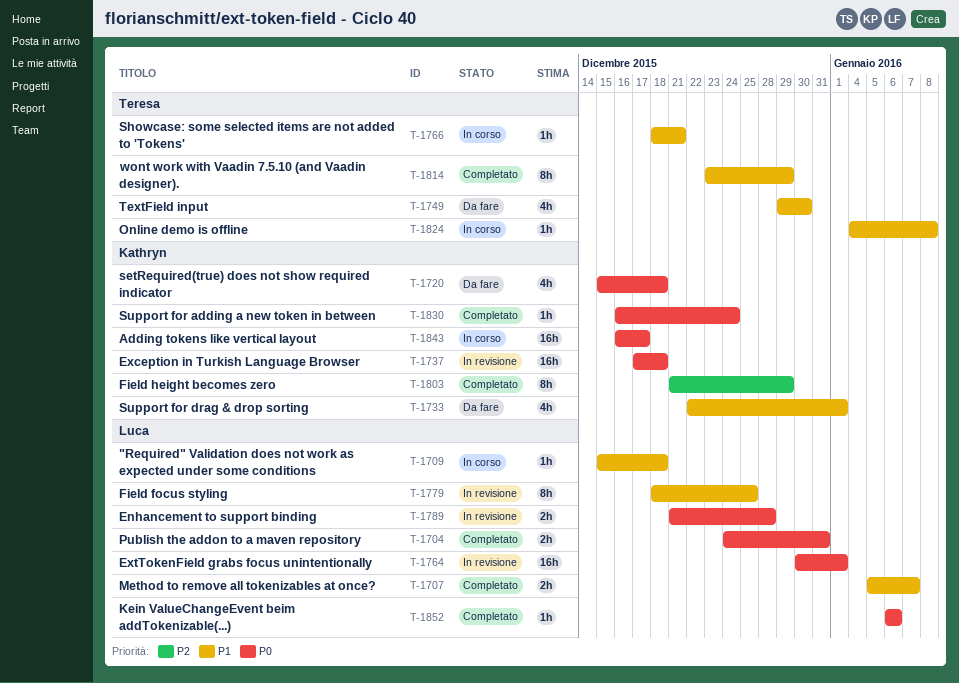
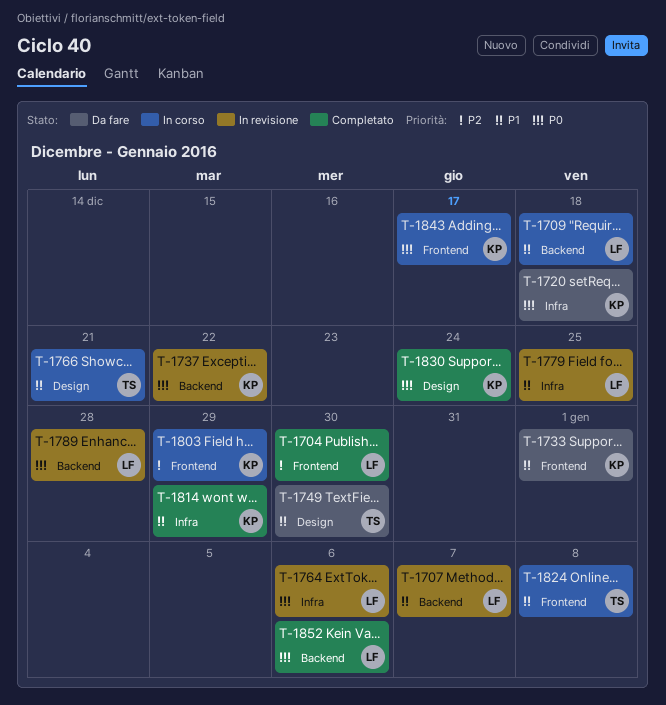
T-1704, priority: P0 -> P2
T-1704, due: Dec 31 -> Dec 30
T-1707, status: Completato -> In revisione
T-1737, due: Dec 18 -> Dec 22
T-1764, due: Jan 1 -> Jan 6
T-1803, status: Completato -> In corso
T-1814, owner: Teresa -> Kathryn

